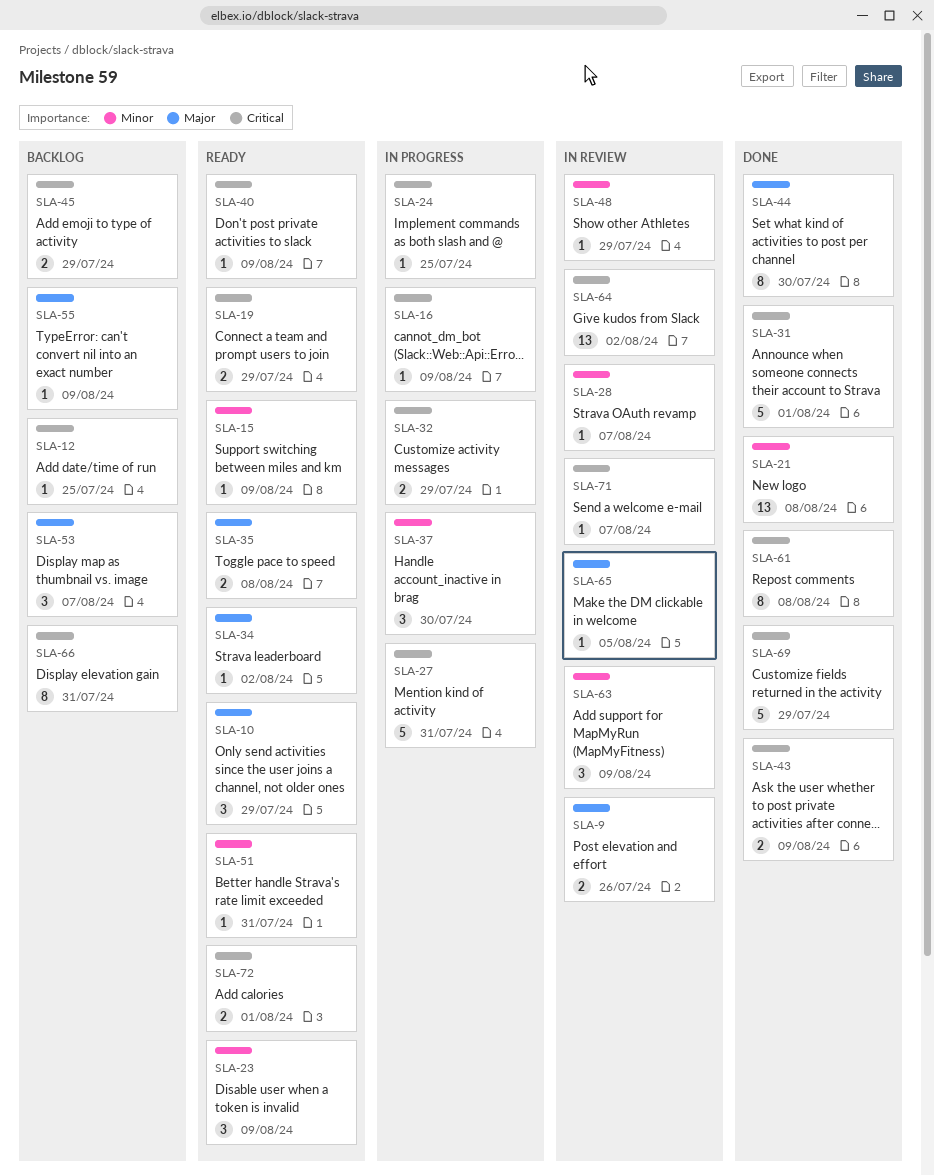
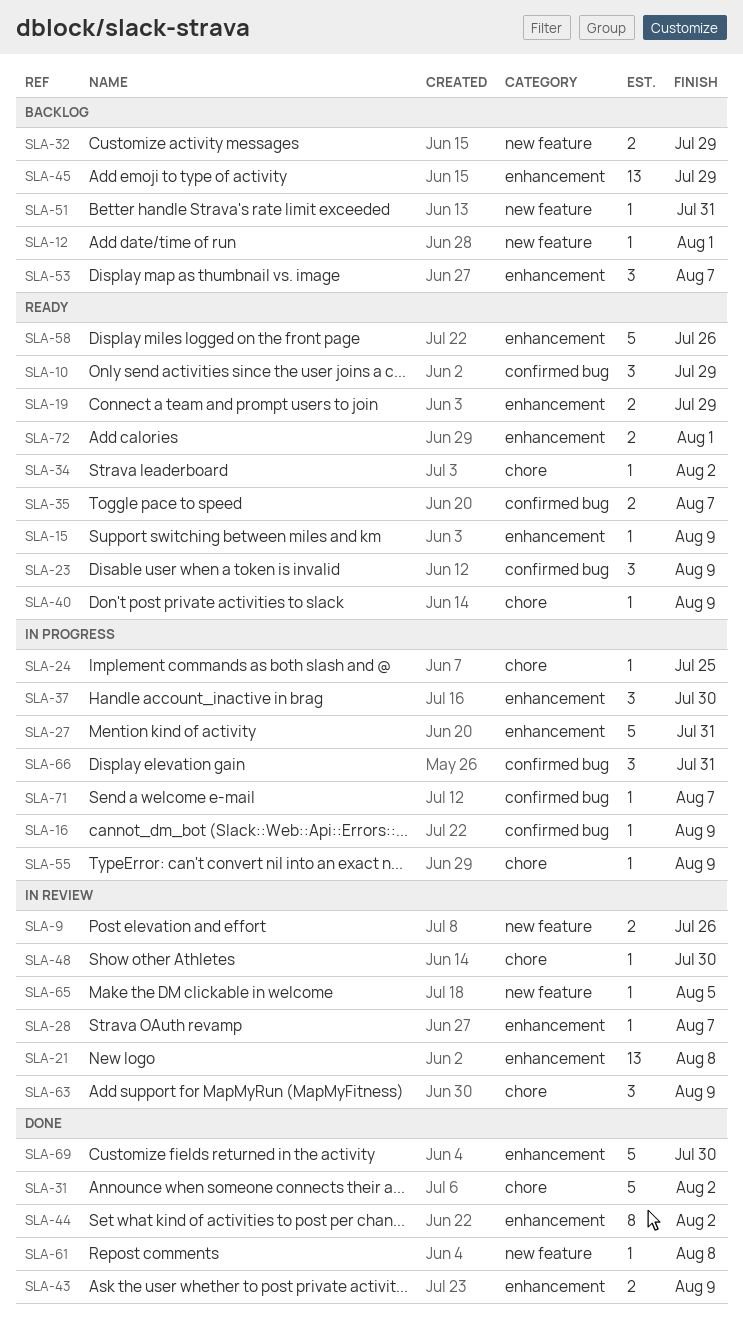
SLA-12, due: Jul 25 -> Aug 1
SLA-21, status: Done -> In review
SLA-31, due: Aug 1 -> Aug 2
SLA-32, status: In progress -> Backlog
SLA-35, due: Aug 8 -> Aug 7
SLA-44, due: Jul 30 -> Aug 2
SLA-45, estimate: 2 -> 13
SLA-48, due: Jul 29 -> Jul 30
SLA-51, status: Ready -> Backlog
SLA-55, status: Backlog -> In progress
SLA-58: none -> present
SLA-61, estimate: 8 -> 1
SLA-64: present -> none
SLA-66, status: Backlog -> In progress
SLA-66, estimate: 8 -> 3
SLA-69, due: Jul 29 -> Jul 30
SLA-71, status: In review -> In progress

